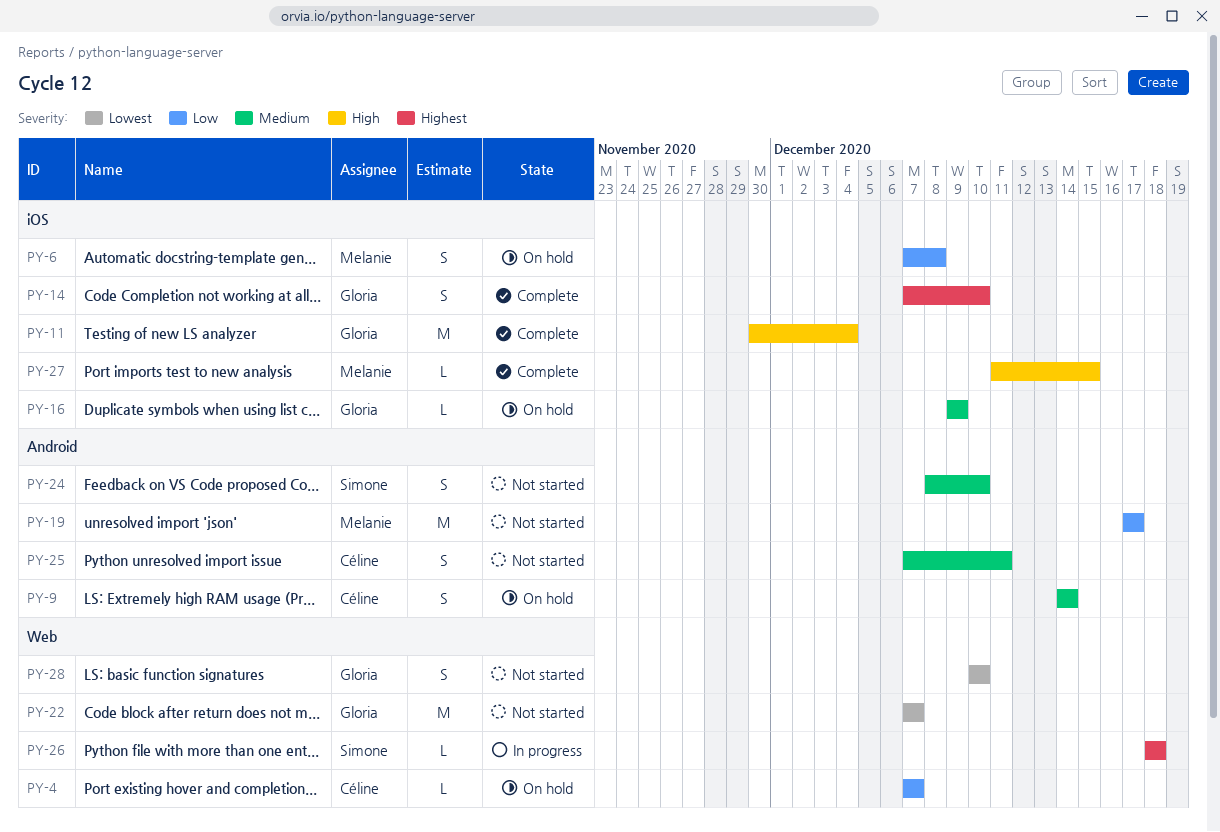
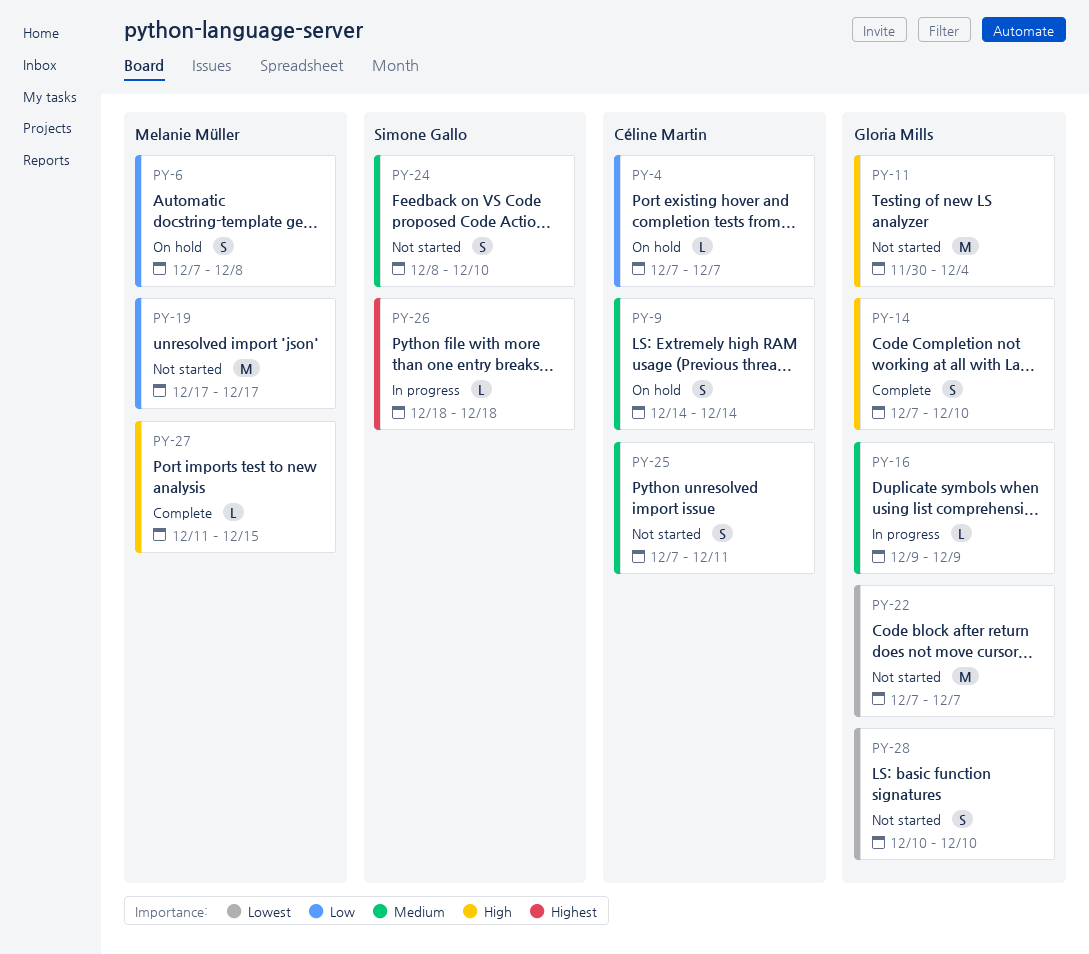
PY-11, status: Complete -> Not started
PY-14, priority: Highest -> High
PY-16, status: On hold -> In progress

